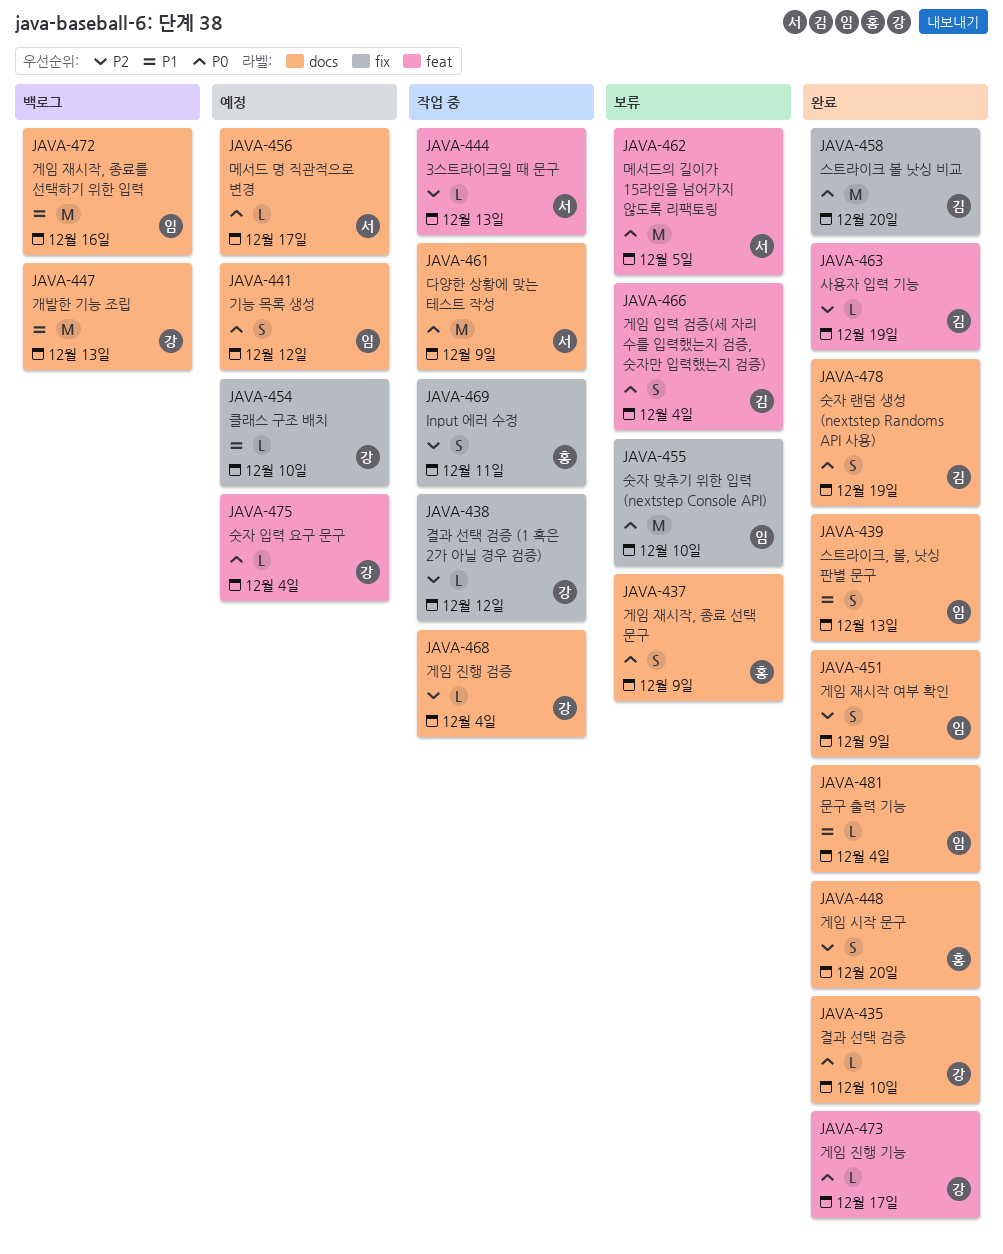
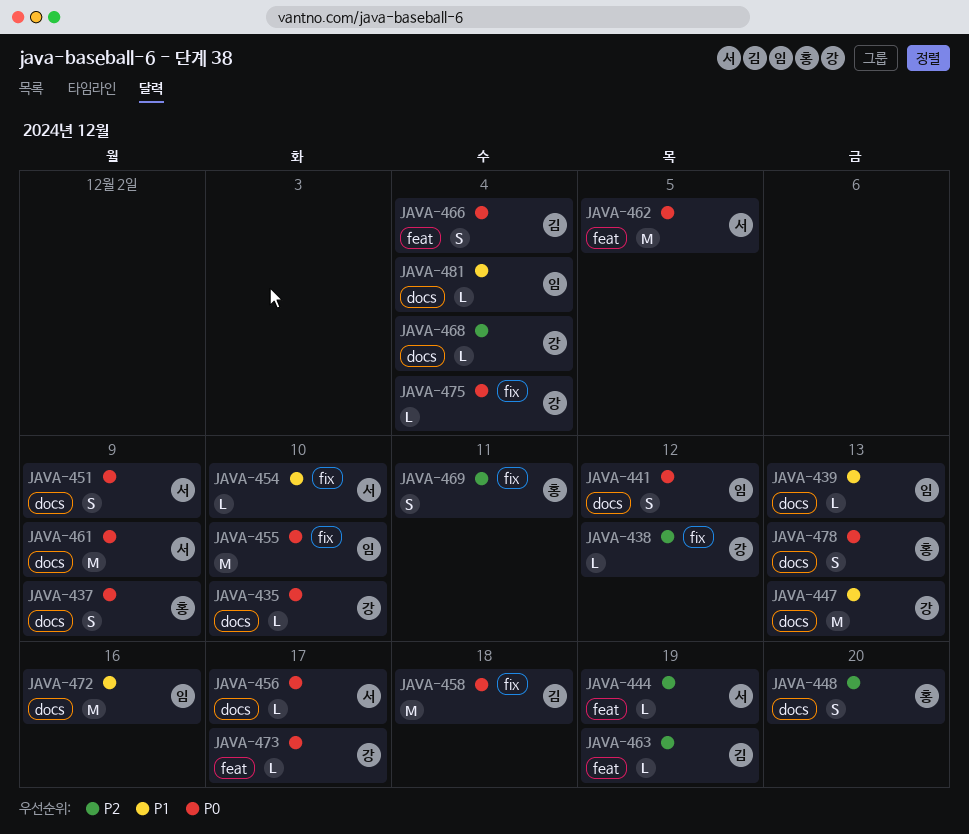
JAVA-439, estimate: S -> L
JAVA-444, due: Dec 13 -> Dec 19
JAVA-451, owner: 임 -> 서
JAVA-451, priority: P2 -> P0
JAVA-454, owner: 강 -> 서
JAVA-458, due: Dec 20 -> Dec 18
JAVA-475, label: feat -> fix
JAVA-478, owner: 김 -> 홍
JAVA-478, due: Dec 19 -> Dec 13

